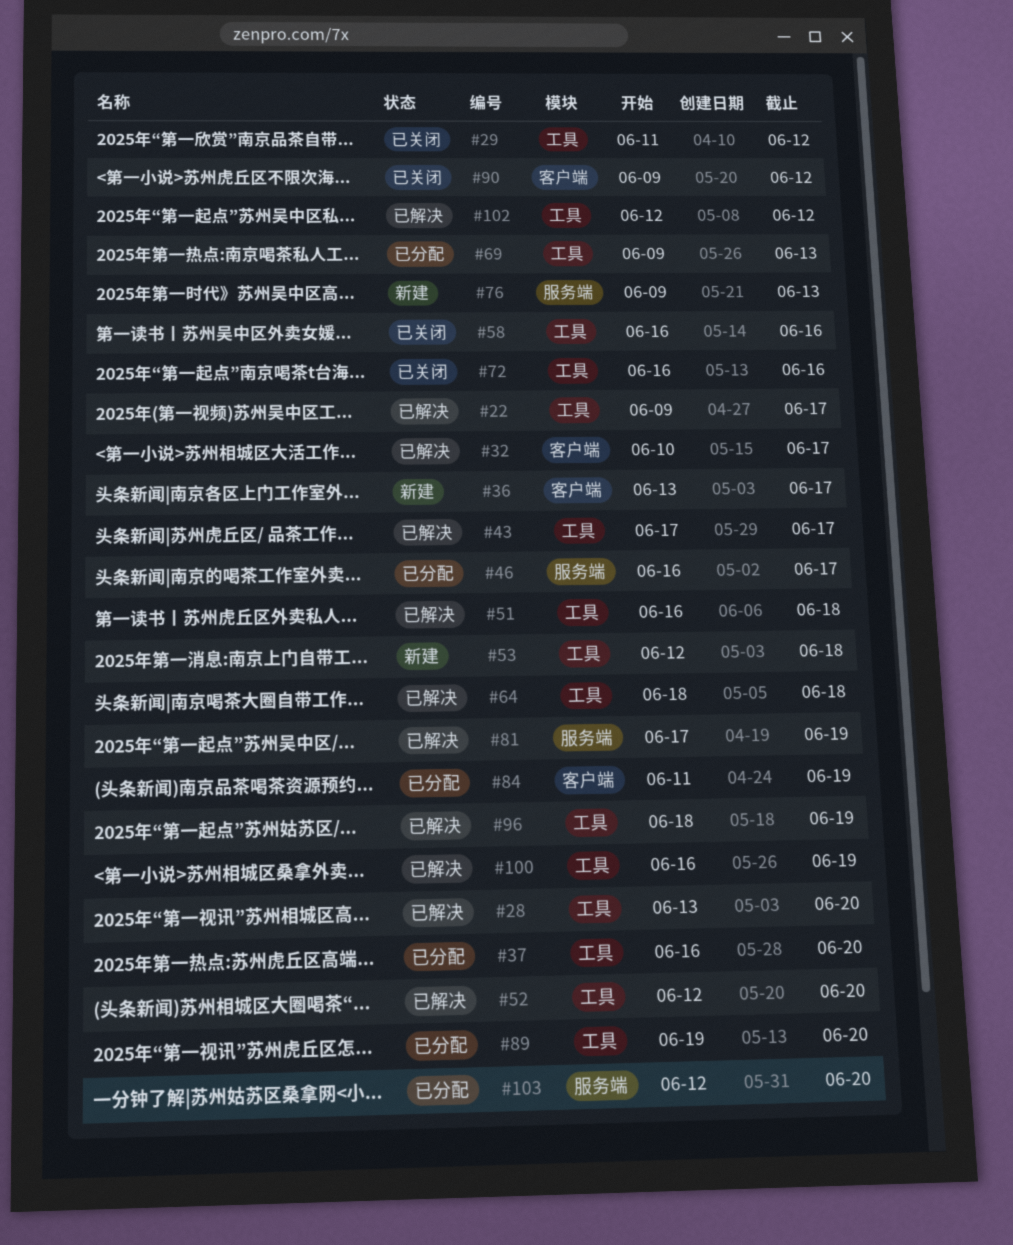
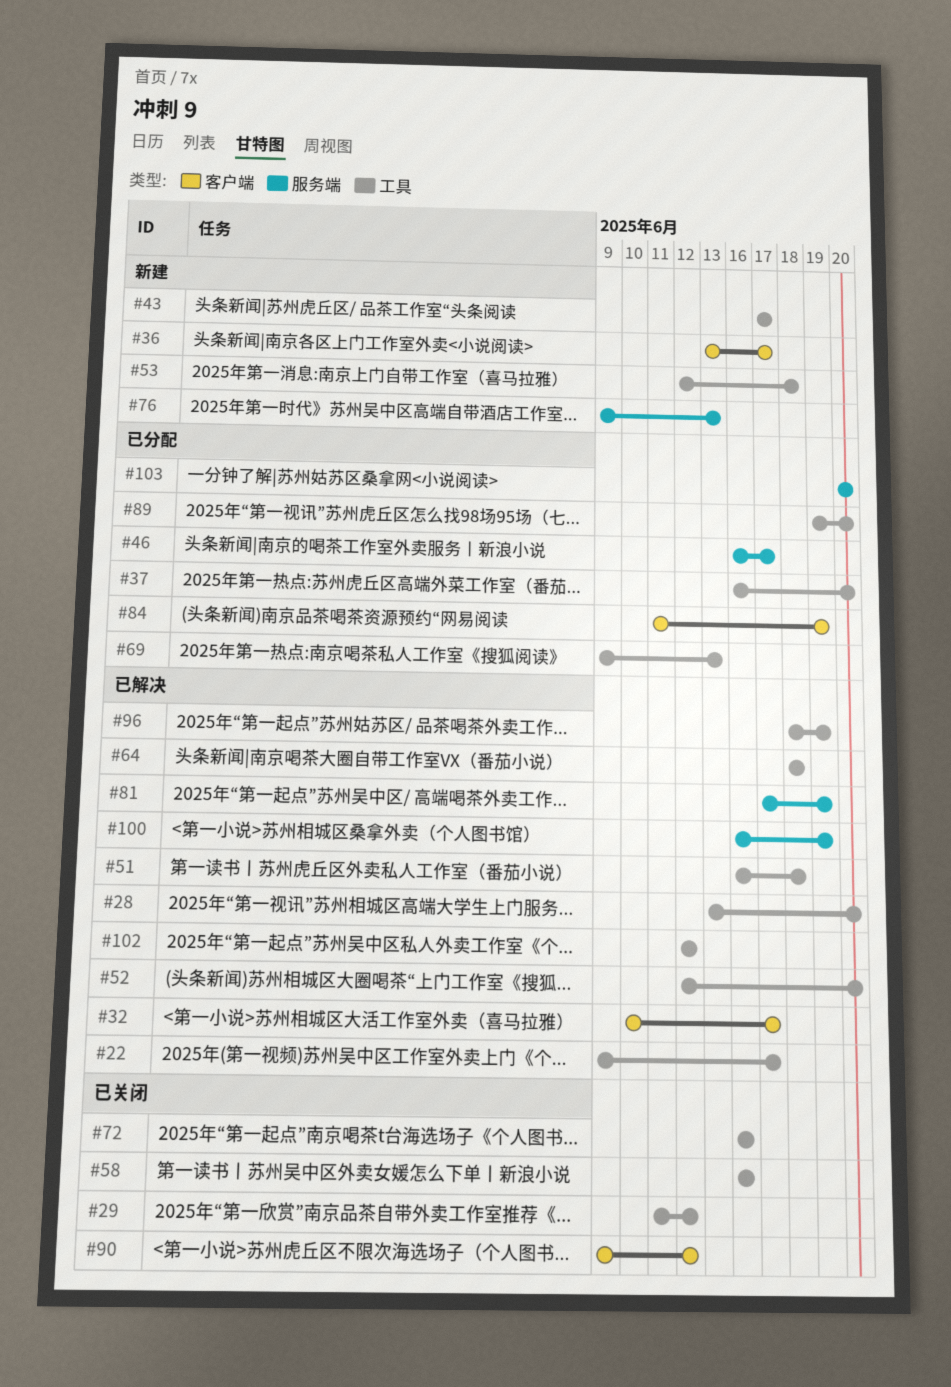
#43, status: 已解决 -> 新建
#100, label: 工具 -> 服务端
#103, start: Jun 12 -> Jun 20

